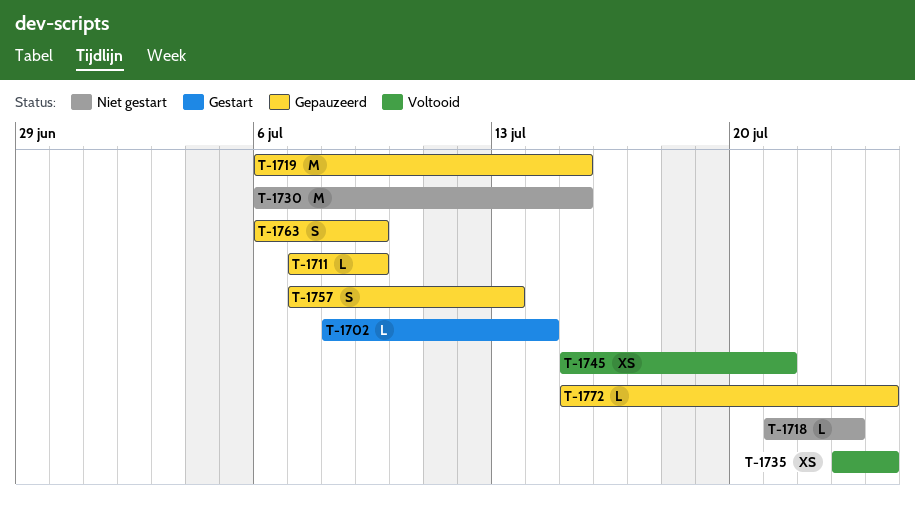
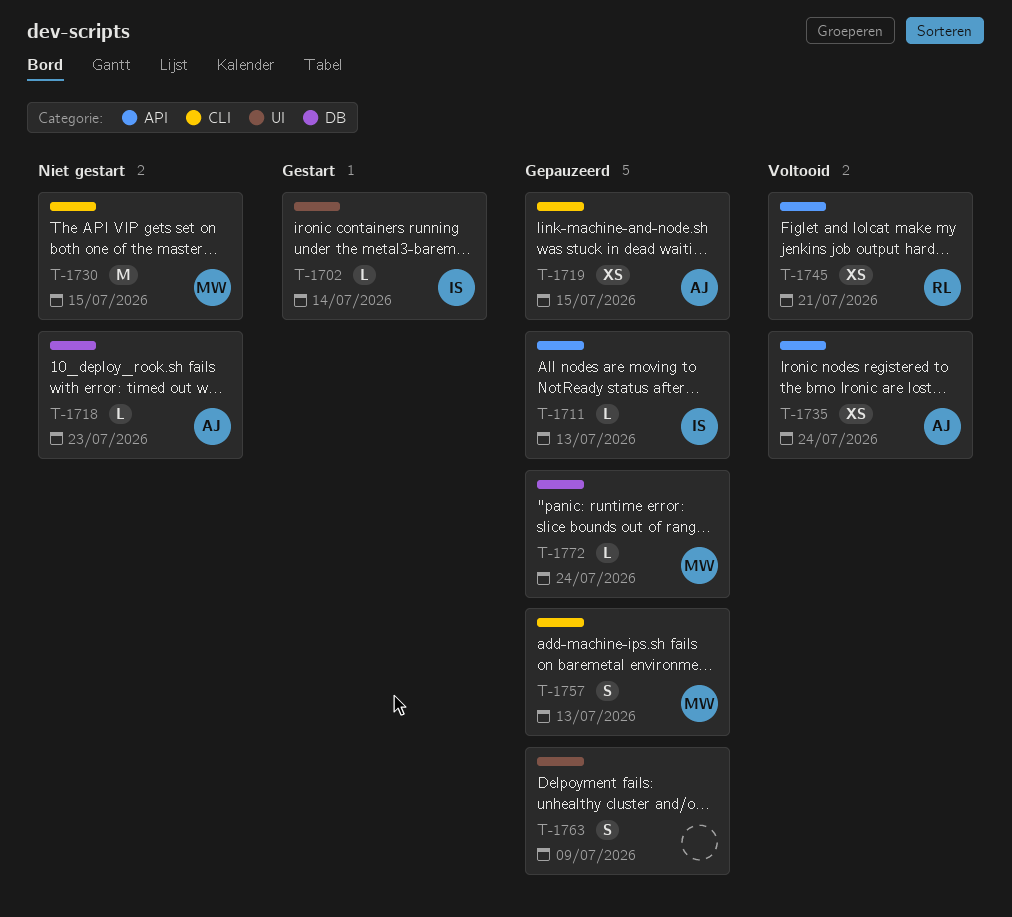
T-1711, due: Jul 9 -> Jul 13
T-1719, estimate: M -> XS

